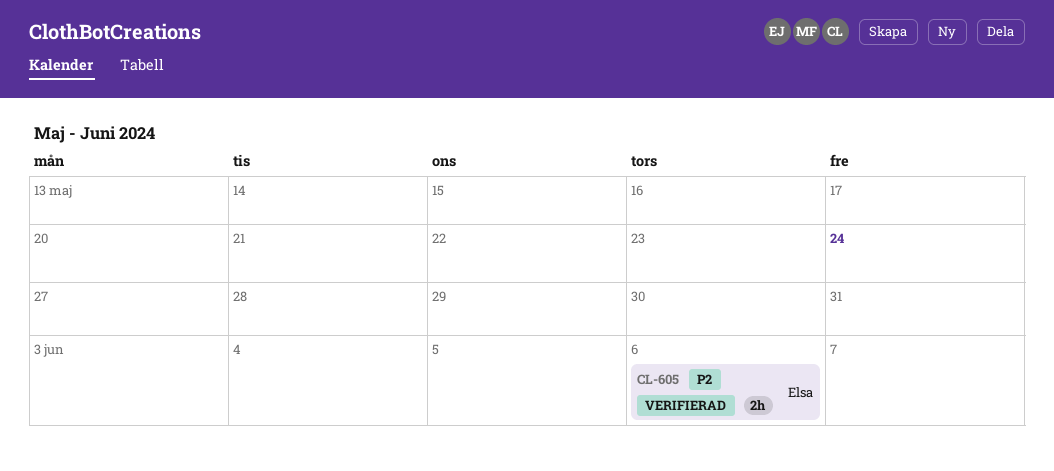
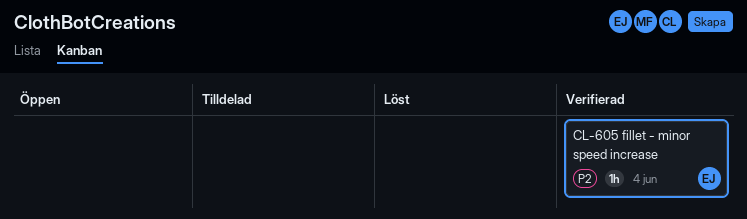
CL-605, estimate: 2h -> 1h
CL-605, due: Jun 6 -> Jun 4

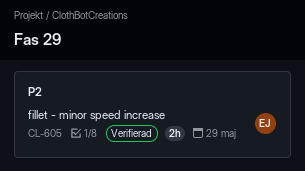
CL-605, estimate: 1h -> 2h
CL-605, due: Jun 4 -> May 29

